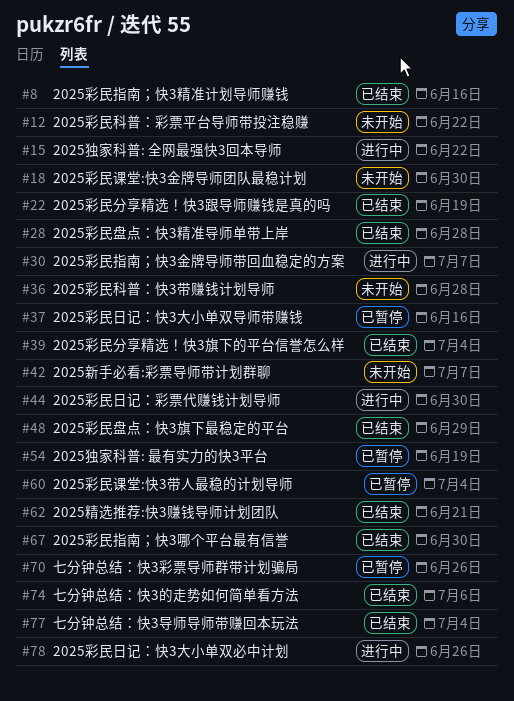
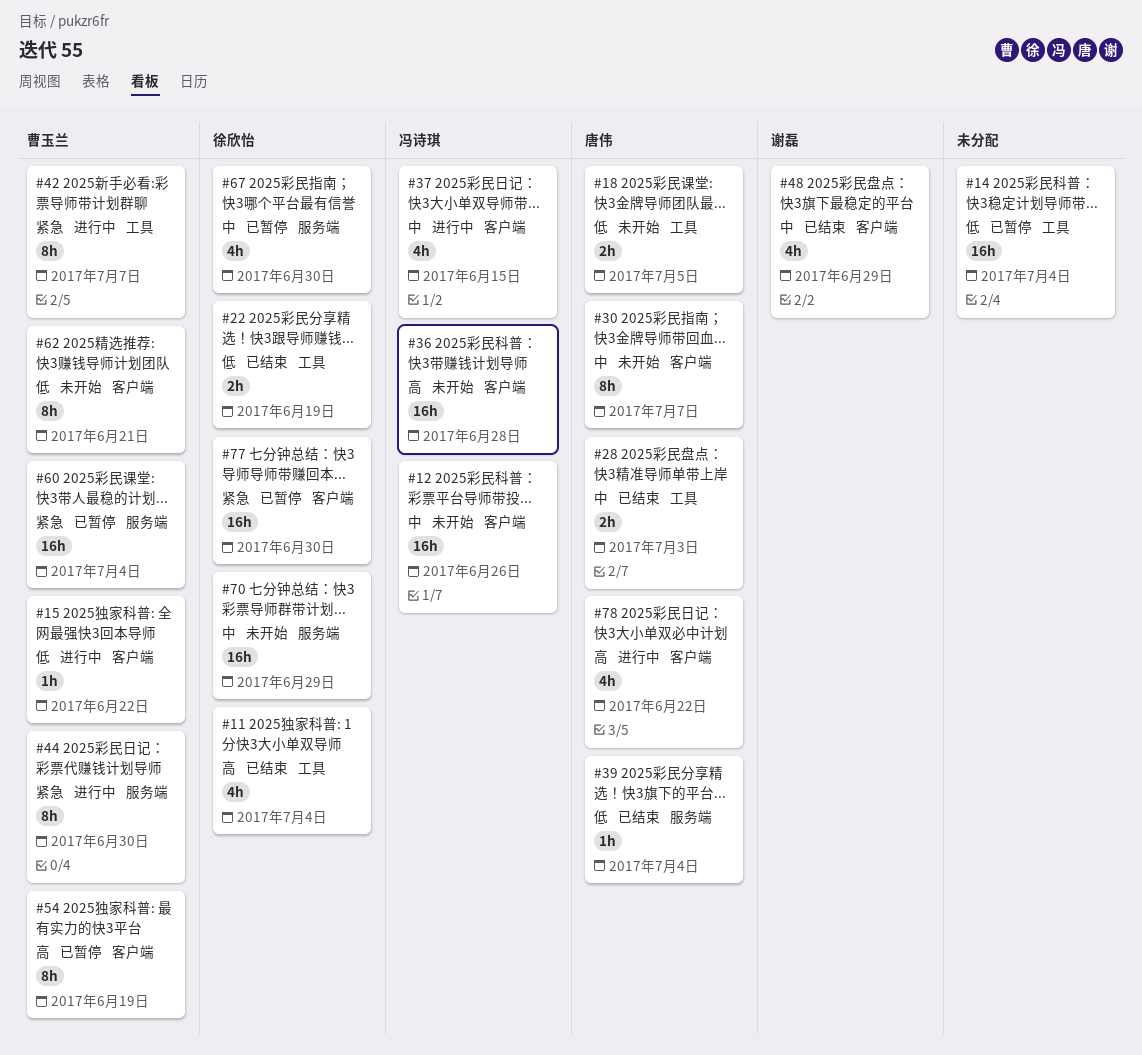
#8: present -> none
#11: none -> present
#12, due: Jun 22 -> Jun 26
#14: none -> present
#18, due: Jun 30 -> Jul 5
#28, due: Jun 28 -> Jul 3
#30, status: 进行中 -> 未开始
#37, status: 已暂停 -> 进行中
#37, due: Jun 16 -> Jun 15
#42, status: 未开始 -> 进行中
#62, status: 已结束 -> 未开始
#67, status: 已结束 -> 已暂停
#70, status: 已暂停 -> 未开始
#70, due: Jun 26 -> Jun 29
#74: present -> none
#77, status: 已结束 -> 已暂停
#77, due: Jul 4 -> Jun 30
#78, due: Jun 26 -> Jun 22

